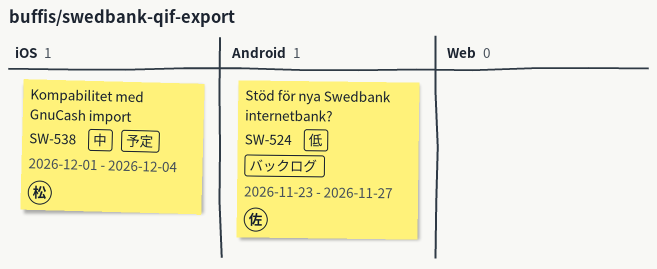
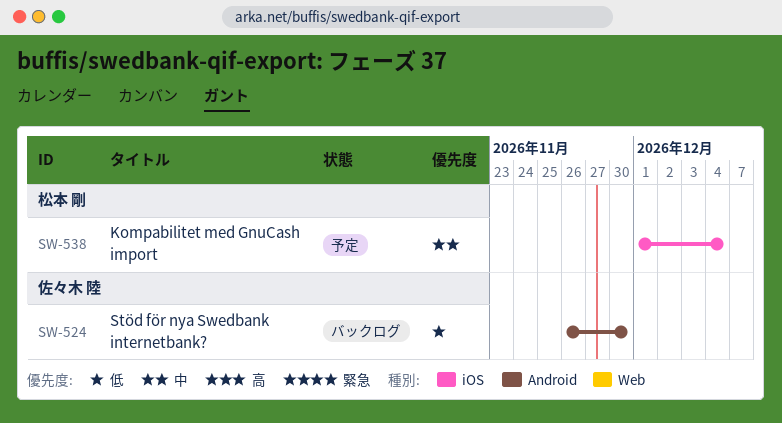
SW-524, start: Nov 23 -> Nov 26
SW-524, due: Nov 27 -> Nov 30

